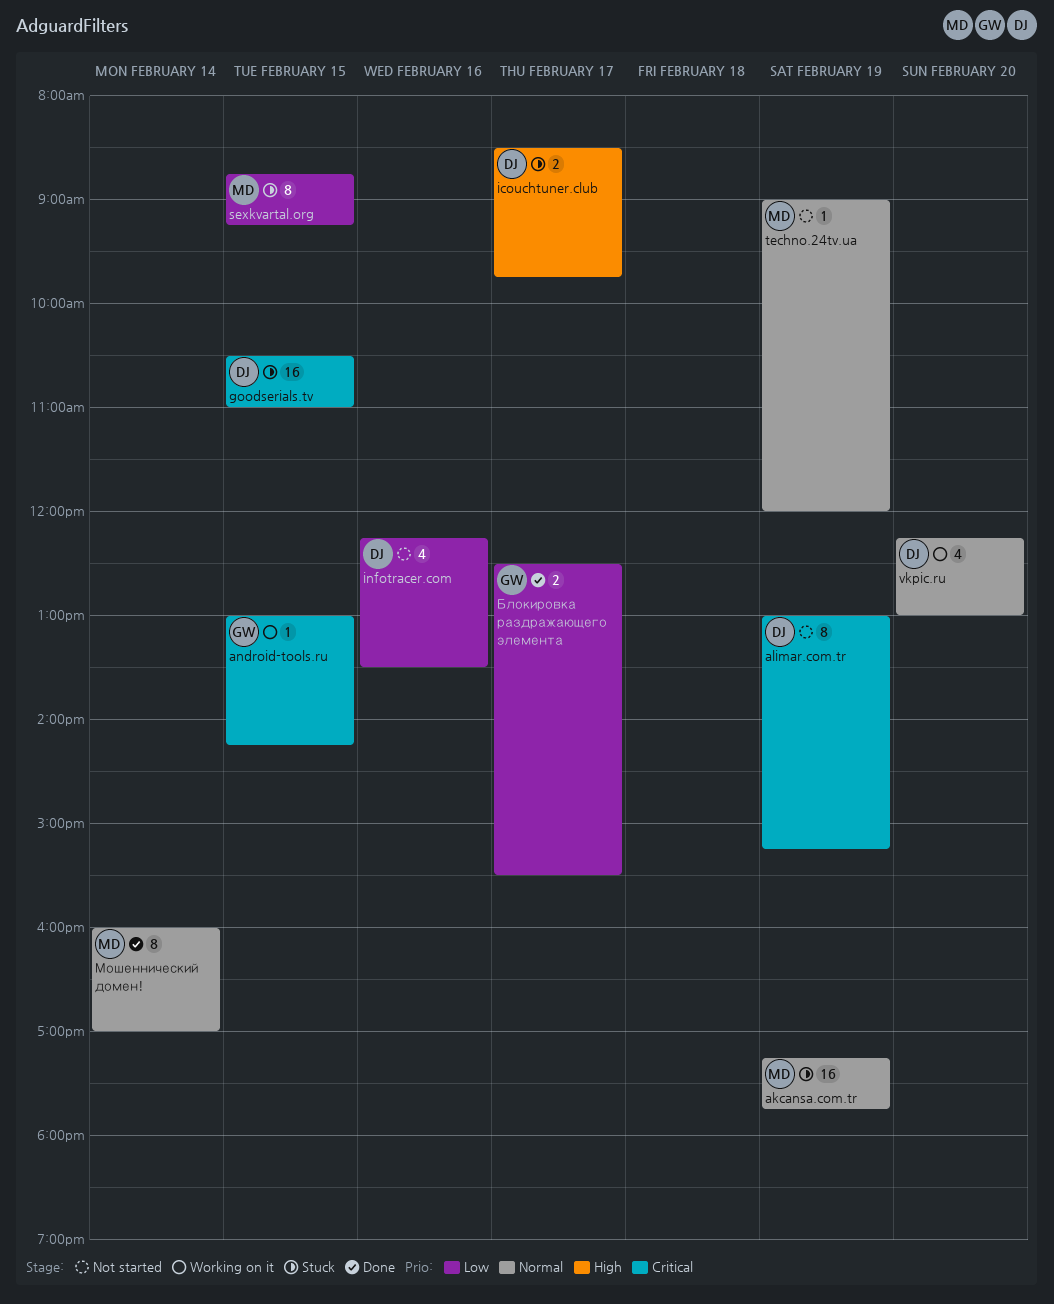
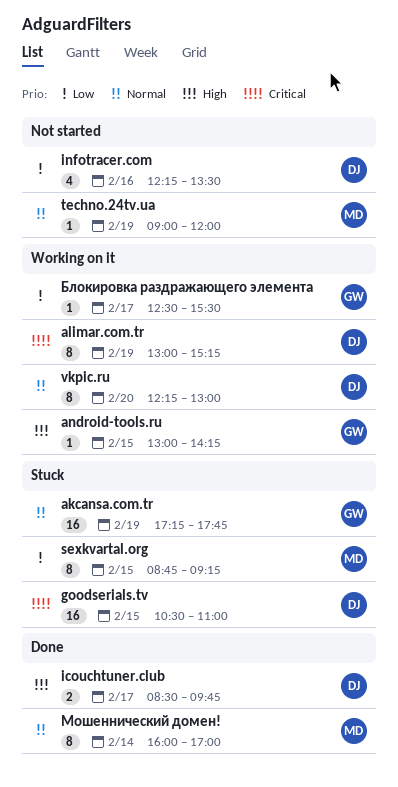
akcansa.com.tr, owner: MD -> GW
alimar.com.tr, status: Not started -> Working on it
android-tools.ru, priority: Critical -> High
icouchtuner.club, status: Stuck -> Done
vkpic.ru, estimate: 4 -> 8
Блокировка раздражающего элемента, status: Done -> Working on it
Блокировка раздражающего элемента, estimate: 2 -> 1

